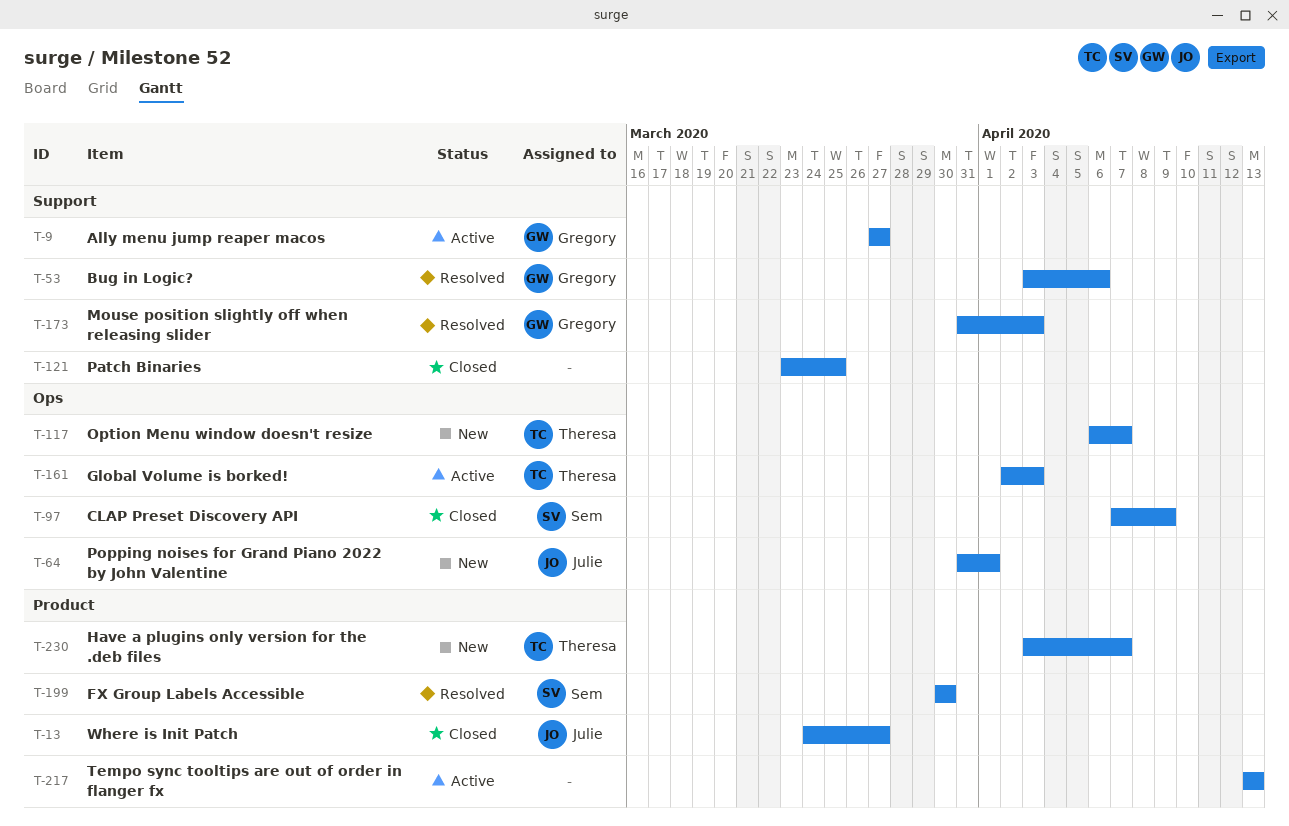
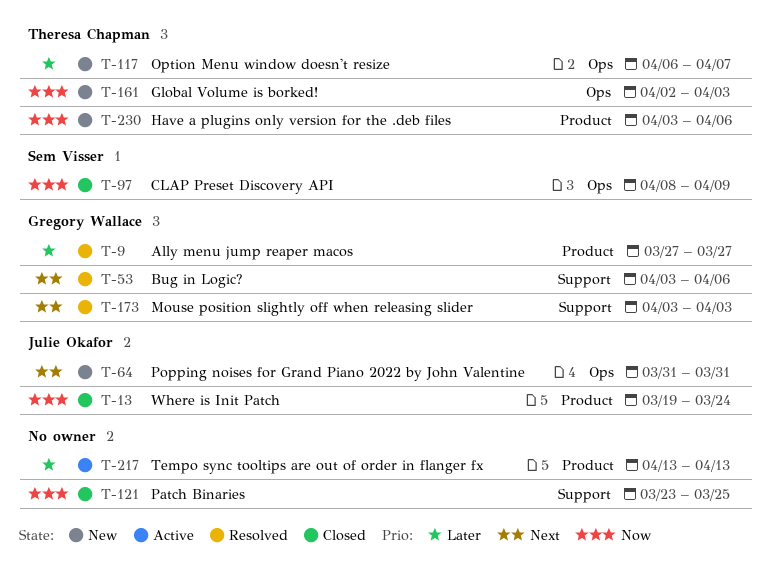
T-9, status: Active -> Resolved
T-9, label: Support -> Product
T-13, start: Mar 24 -> Mar 19
T-13, due: Mar 27 -> Mar 24
T-64, due: Apr 1 -> Mar 31
T-97, start: Apr 7 -> Apr 8
T-161, status: Active -> New
T-173, start: Mar 31 -> Apr 3
T-199: present -> none
T-230, due: Apr 7 -> Apr 6

